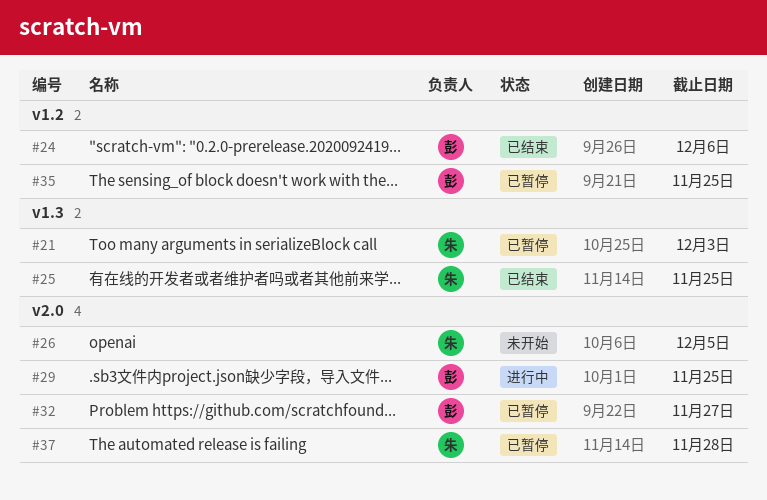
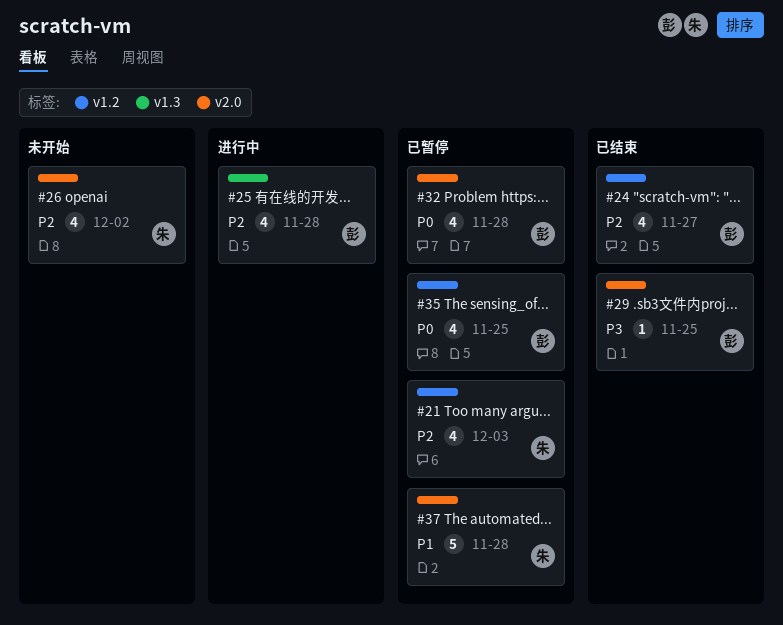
#21, label: v1.3 -> v1.2
#24, due: Dec 6 -> Nov 27
#25, status: 已结束 -> 进行中
#25, owner: 朱 -> 彭
#25, due: Nov 25 -> Nov 28
#26, due: Dec 5 -> Dec 2
#29, status: 进行中 -> 已结束
#32, due: Nov 27 -> Nov 28

